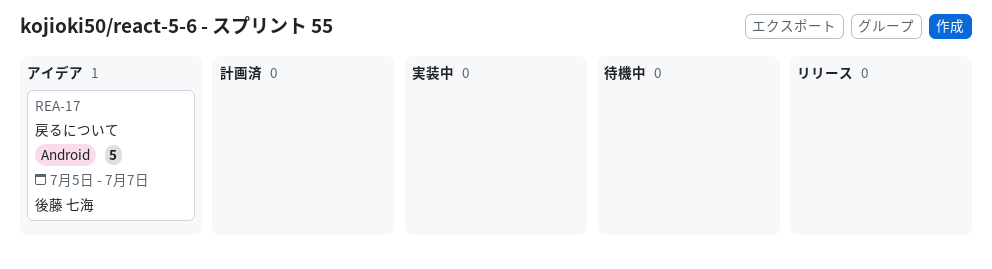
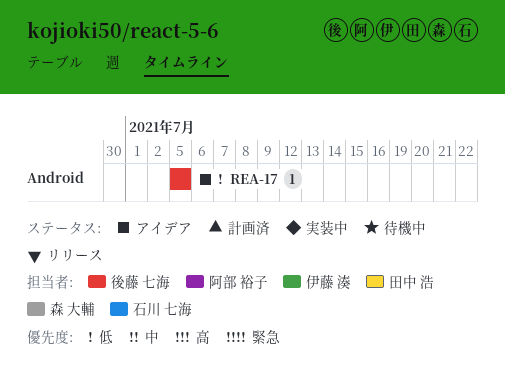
REA-17, estimate: 5 -> 1
REA-17, due: Jul 7 -> Jul 5

